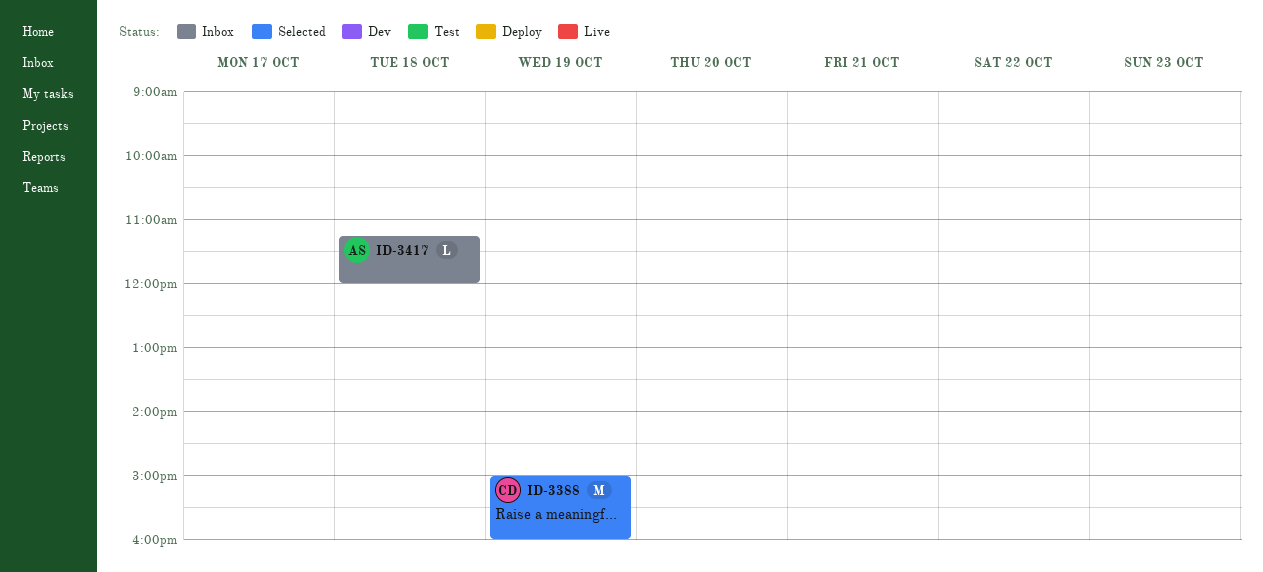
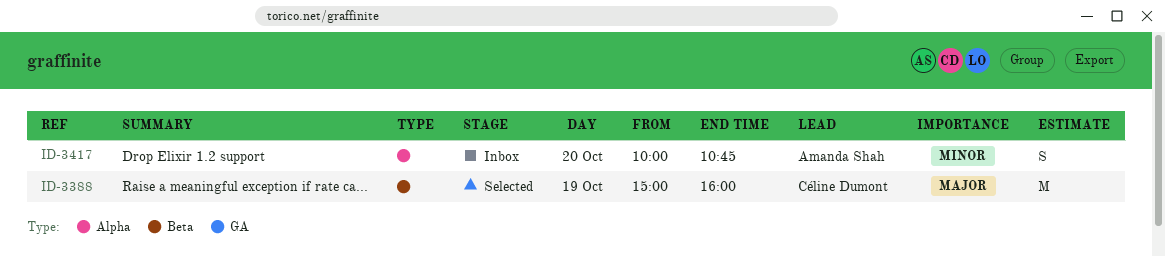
ID-3417, estimate: L -> S
ID-3417, day: Oct 18 -> Oct 20
ID-3417, begins: 11:15 -> 10:00
ID-3417, ends: 12:00 -> 10:45

